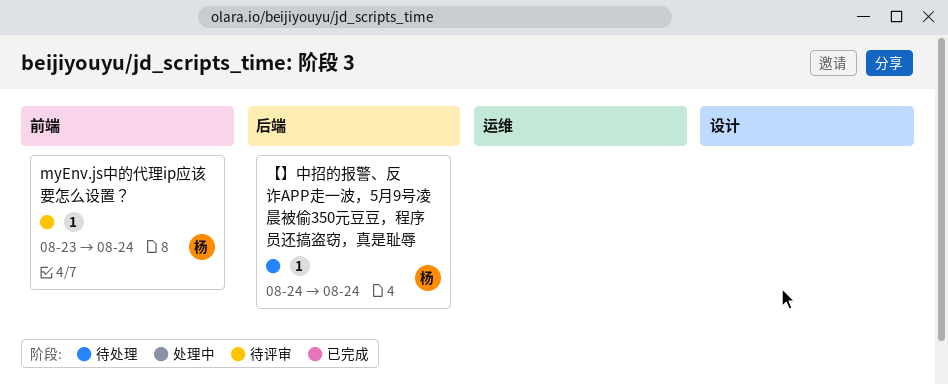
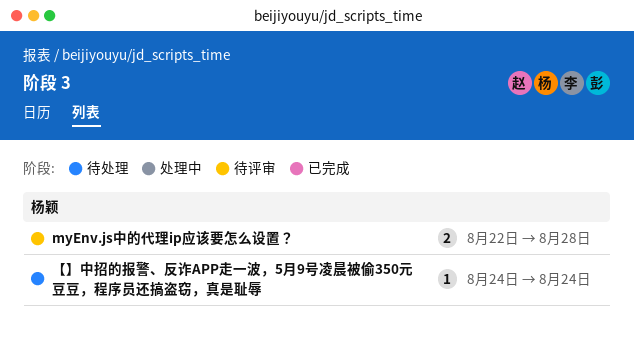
myEnv.js中的代理ip应该要怎么设置？, estimate: 1 -> 2
myEnv.js中的代理ip应该要怎么设置？, start: Aug 23 -> Aug 22
myEnv.js中的代理ip应该要怎么设置？, due: Aug 24 -> Aug 28

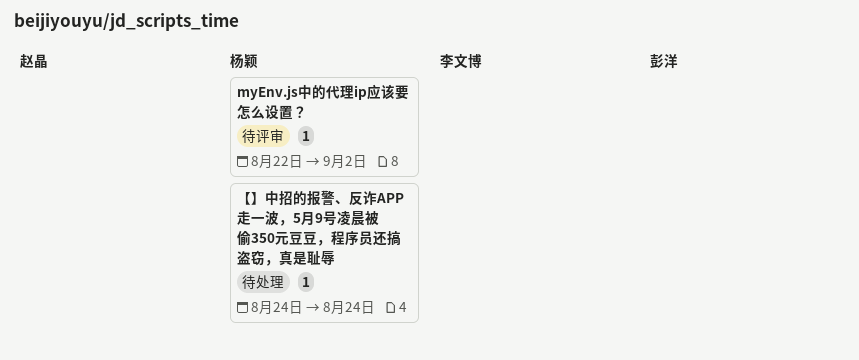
myEnv.js中的代理ip应该要怎么设置？, estimate: 2 -> 1
myEnv.js中的代理ip应该要怎么设置？, due: Aug 28 -> Sep 2

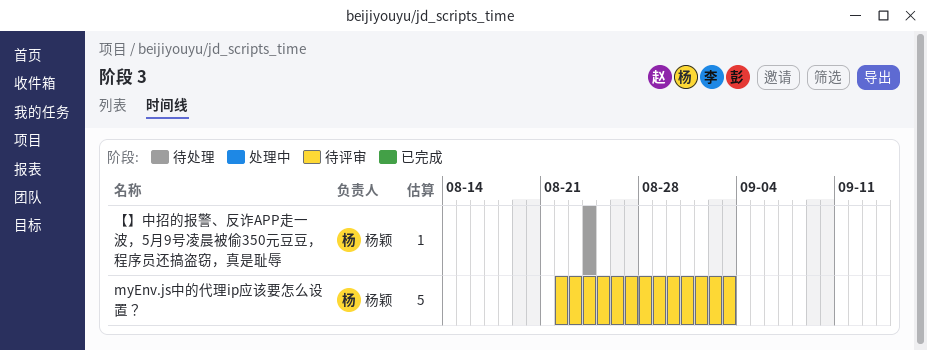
myEnv.js中的代理ip应该要怎么设置？, estimate: 1 -> 5
myEnv.js中的代理ip应该要怎么设置？, due: Sep 2 -> Sep 3

